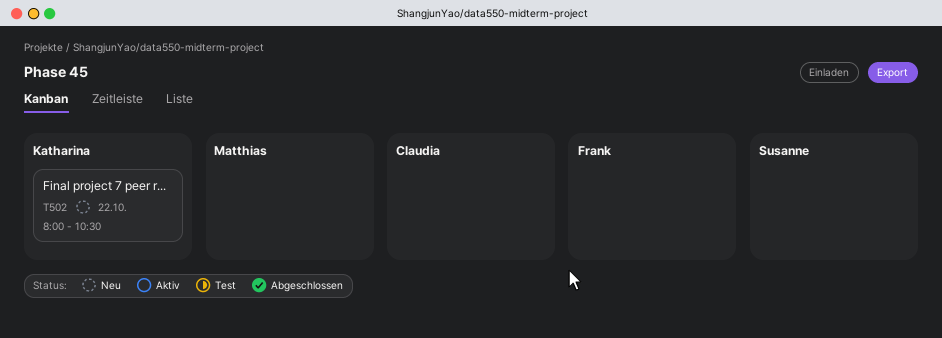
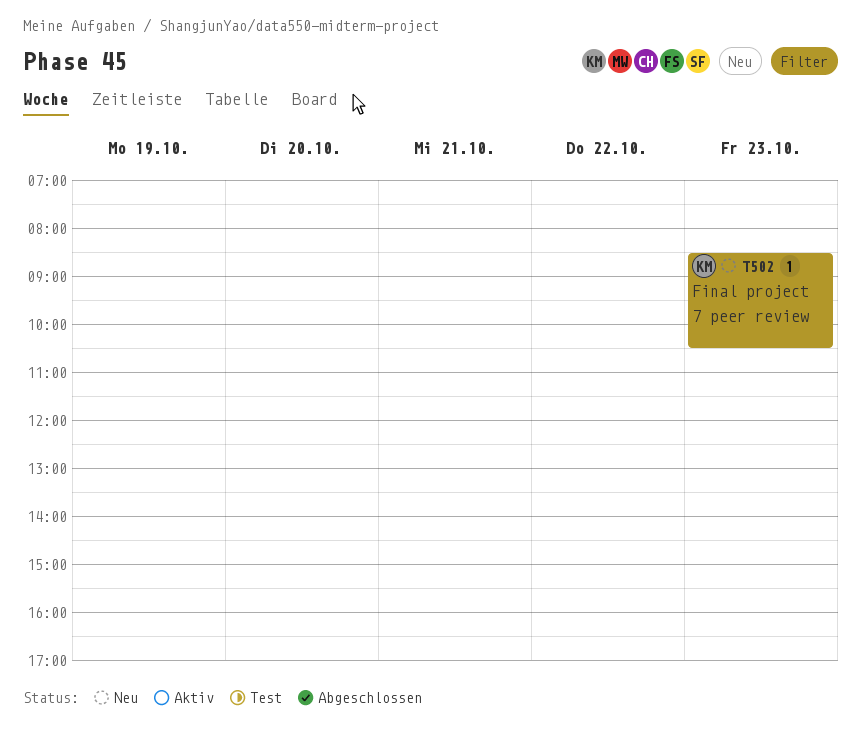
T502, day: Oct 22 -> Oct 23
T502, begins: 08:00 -> 08:30

